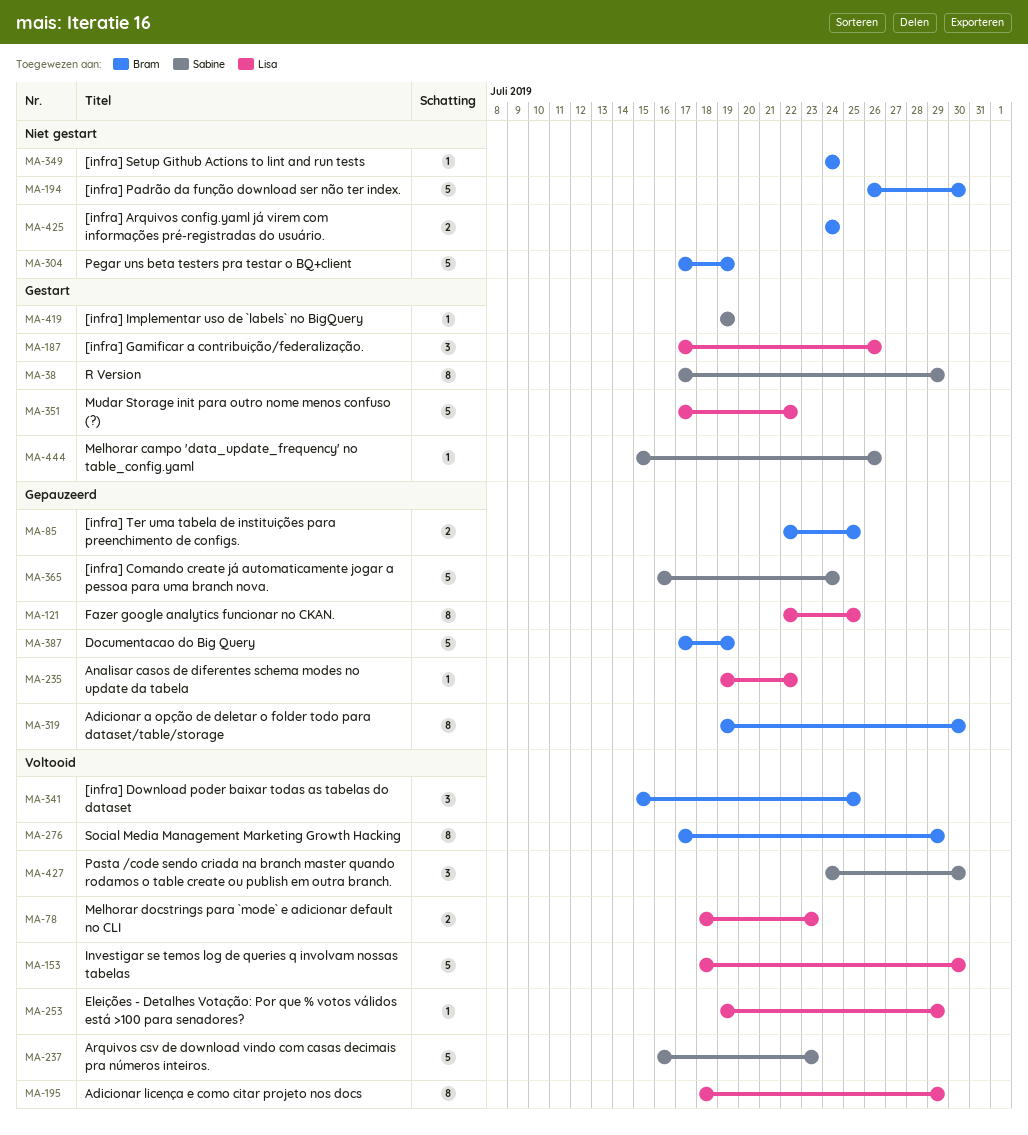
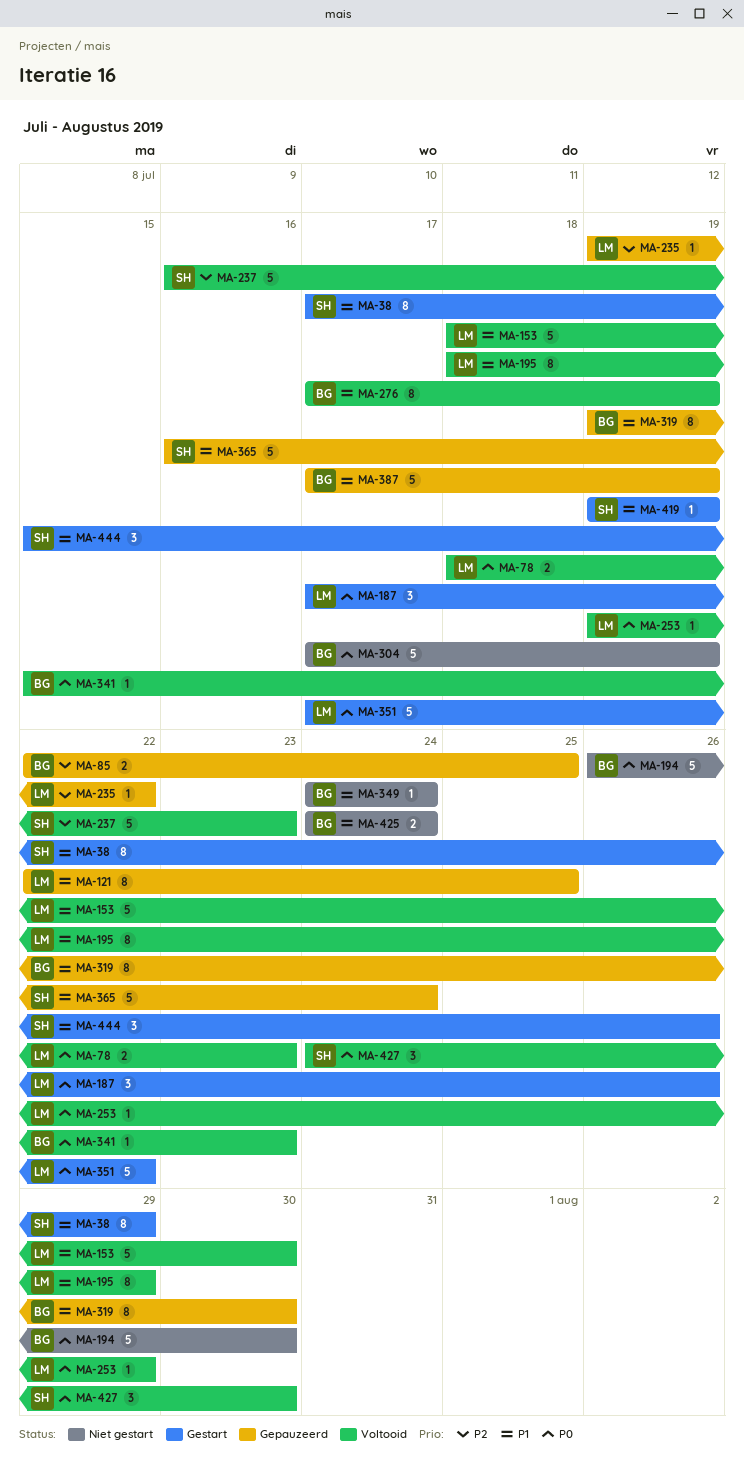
MA-276, due: Jul 29 -> Jul 19
MA-341, estimate: 3 -> 1
MA-341, due: Jul 25 -> Jul 23
MA-444, estimate: 1 -> 3

